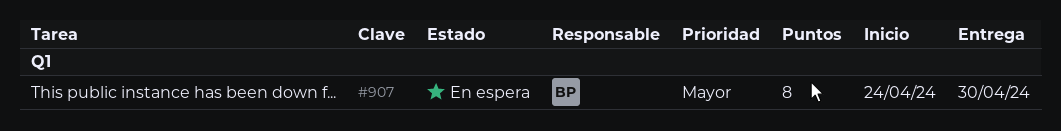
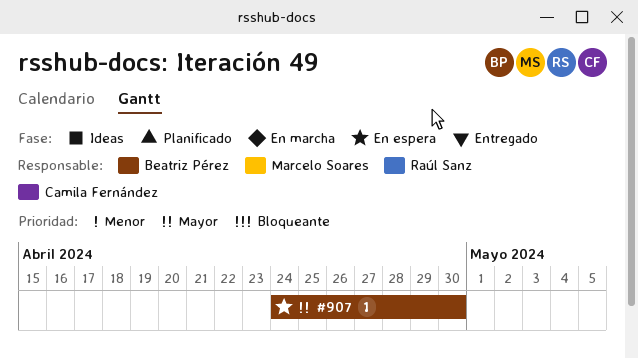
#907, estimate: 8 -> 1

